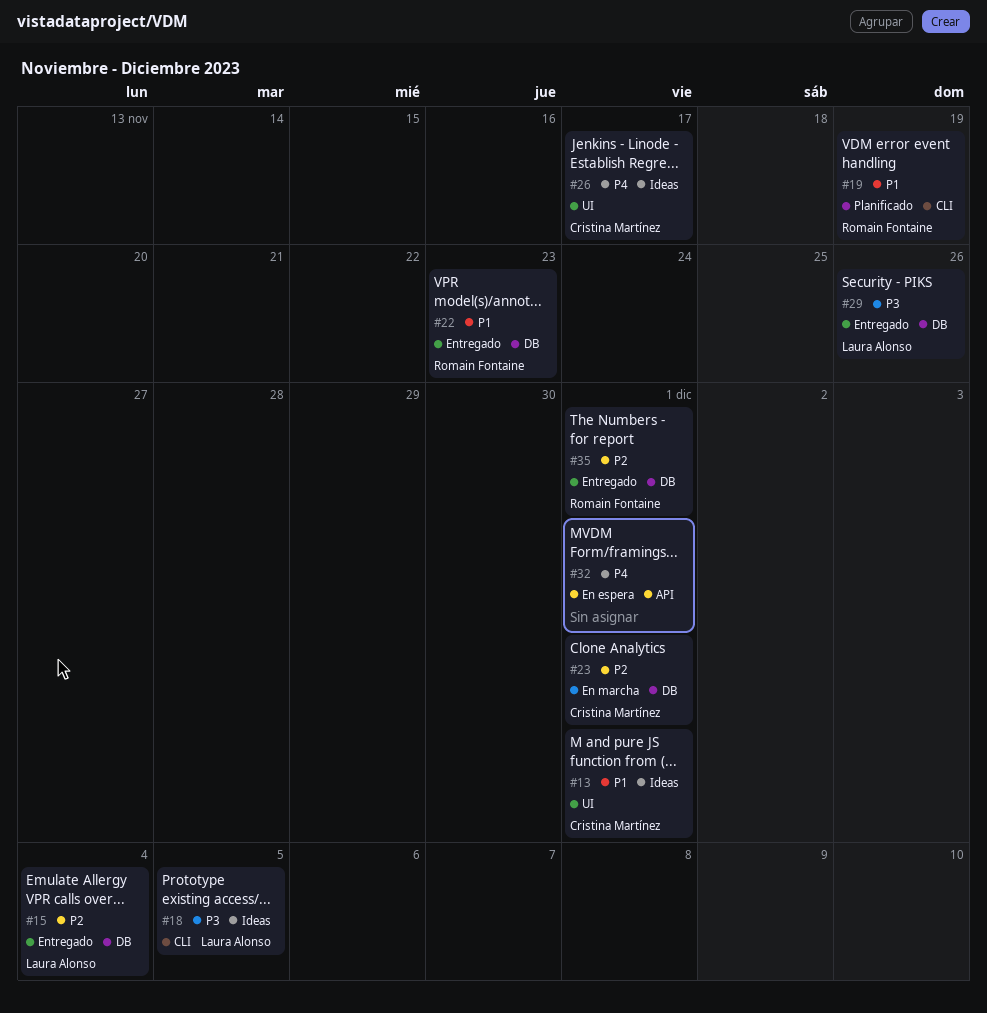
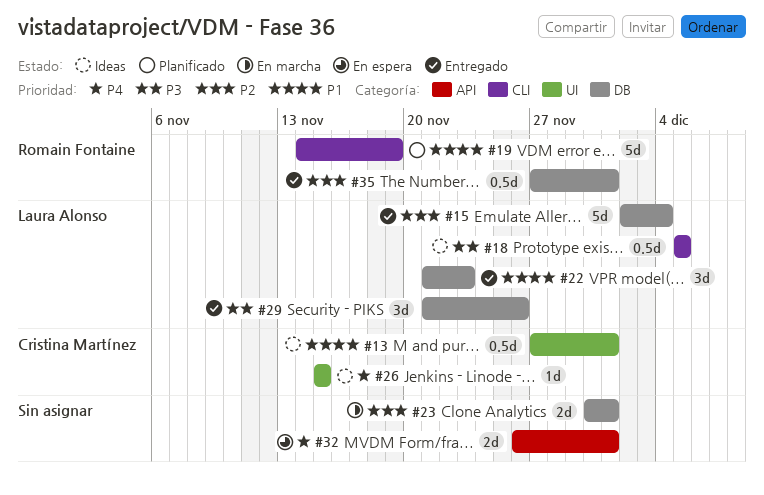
#22, owner: Romain Fontaine -> Laura Alonso
#23, owner: Cristina Martínez -> none
#26, due: Nov 17 -> Nov 15

